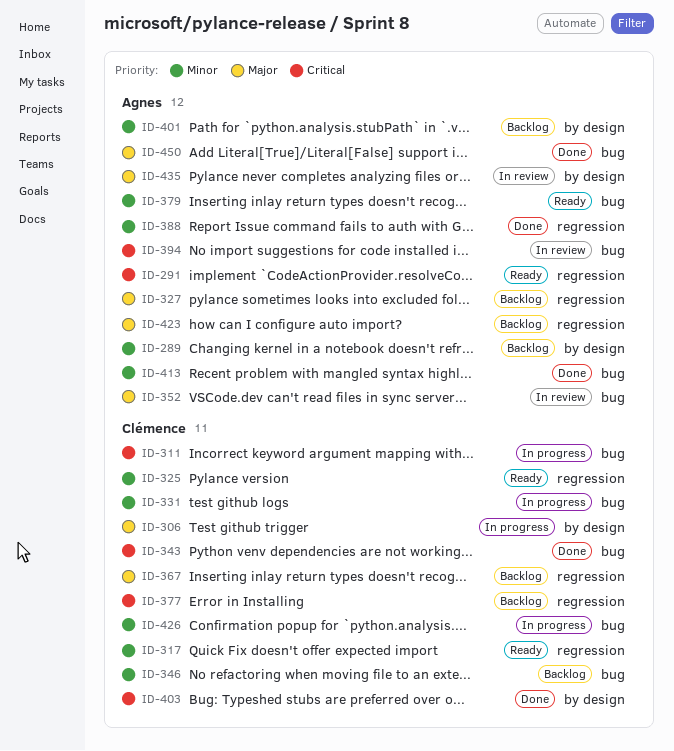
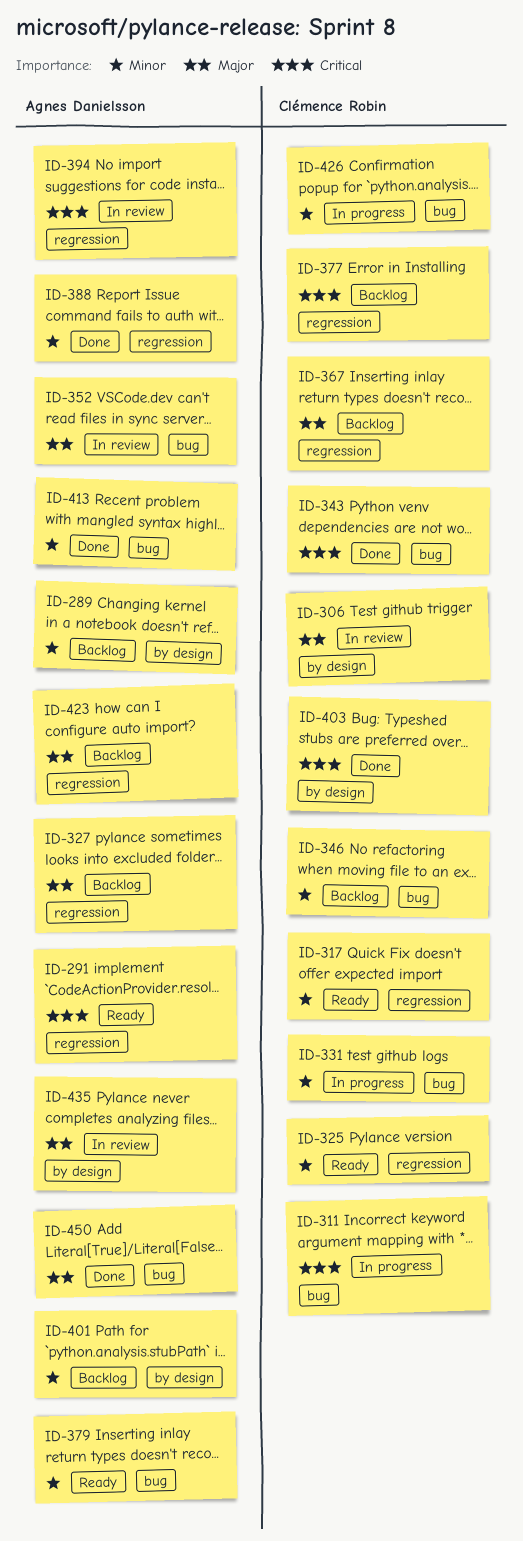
ID-306, status: In progress -> In review
ID-394, label: bug -> regression

